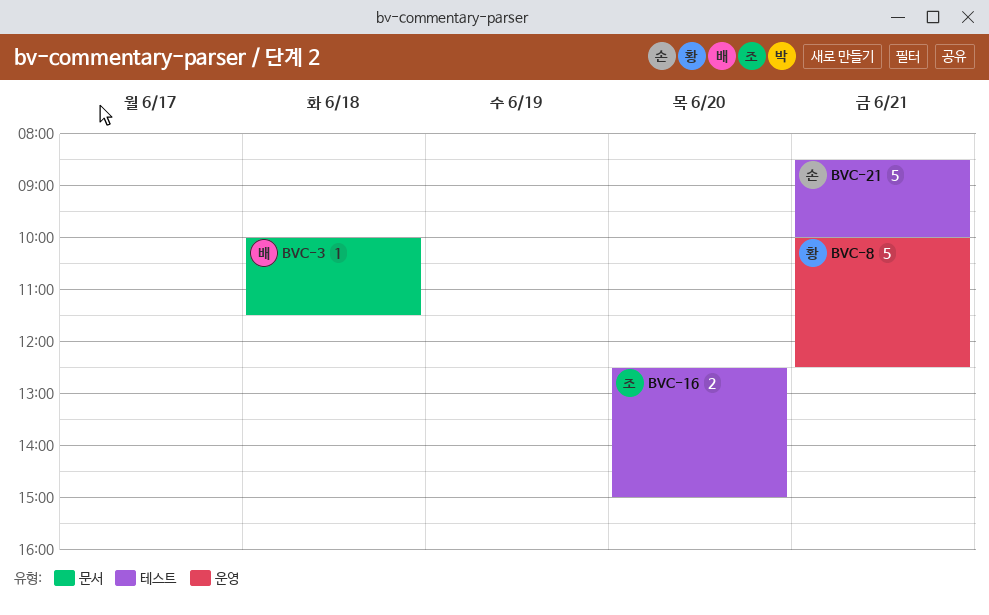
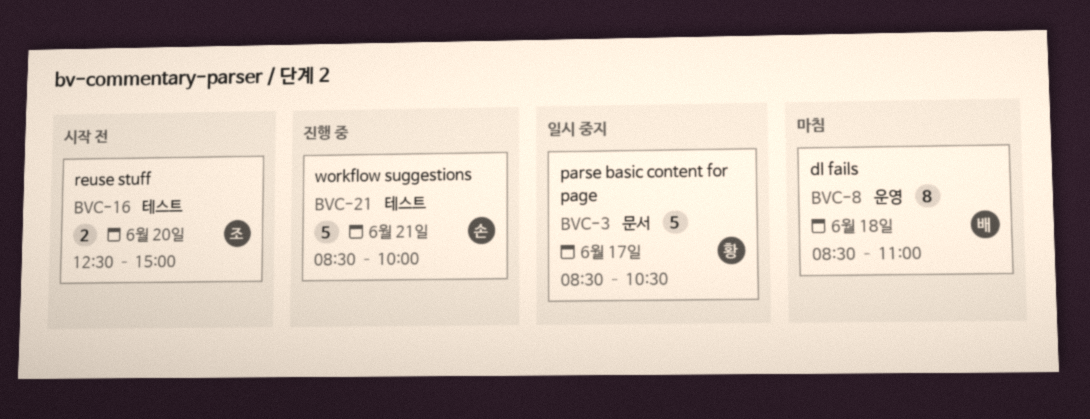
BVC-3, owner: 배 -> 황
BVC-3, estimate: 1 -> 5
BVC-3, day: Jun 18 -> Jun 17
BVC-3, begins: 10:00 -> 08:30
BVC-3, ends: 11:30 -> 10:30
BVC-8, owner: 황 -> 배
BVC-8, estimate: 5 -> 8
BVC-8, day: Jun 21 -> Jun 18
BVC-8, begins: 10:00 -> 08:30
BVC-8, ends: 12:30 -> 11:00

